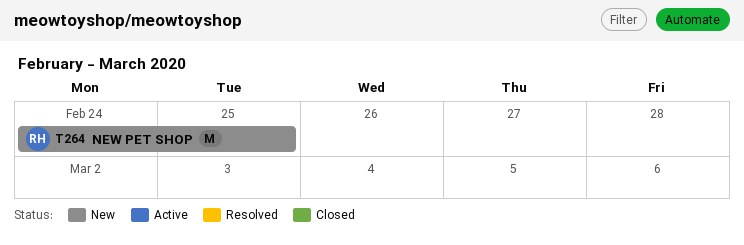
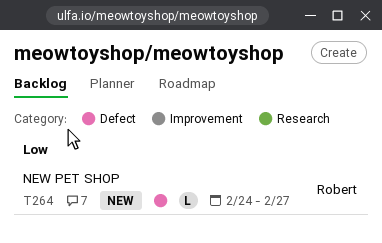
T264, estimate: M -> L
T264, due: Feb 25 -> Feb 27

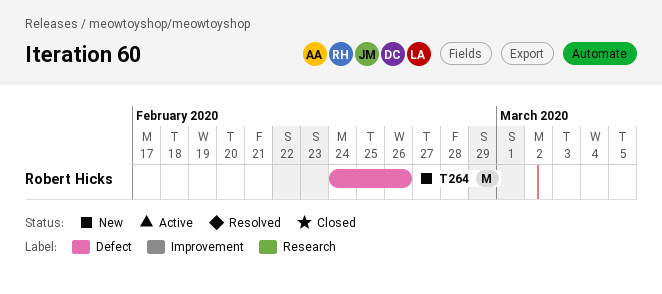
T264, estimate: L -> M
T264, due: Feb 27 -> Feb 26

